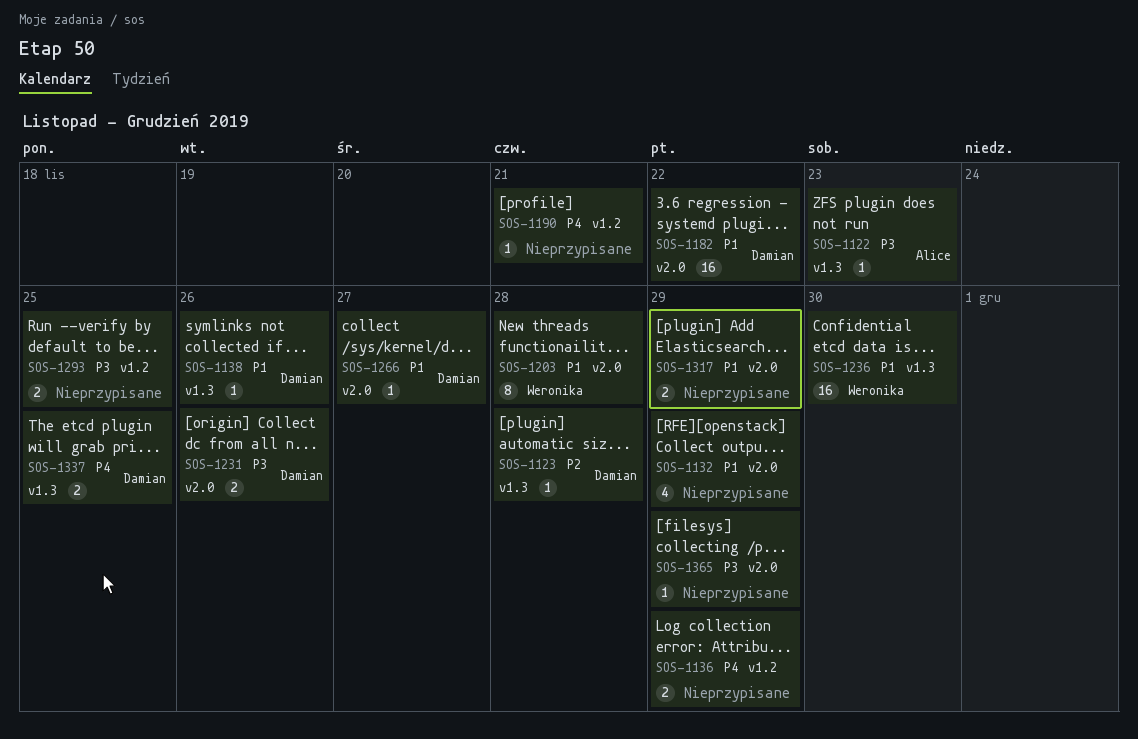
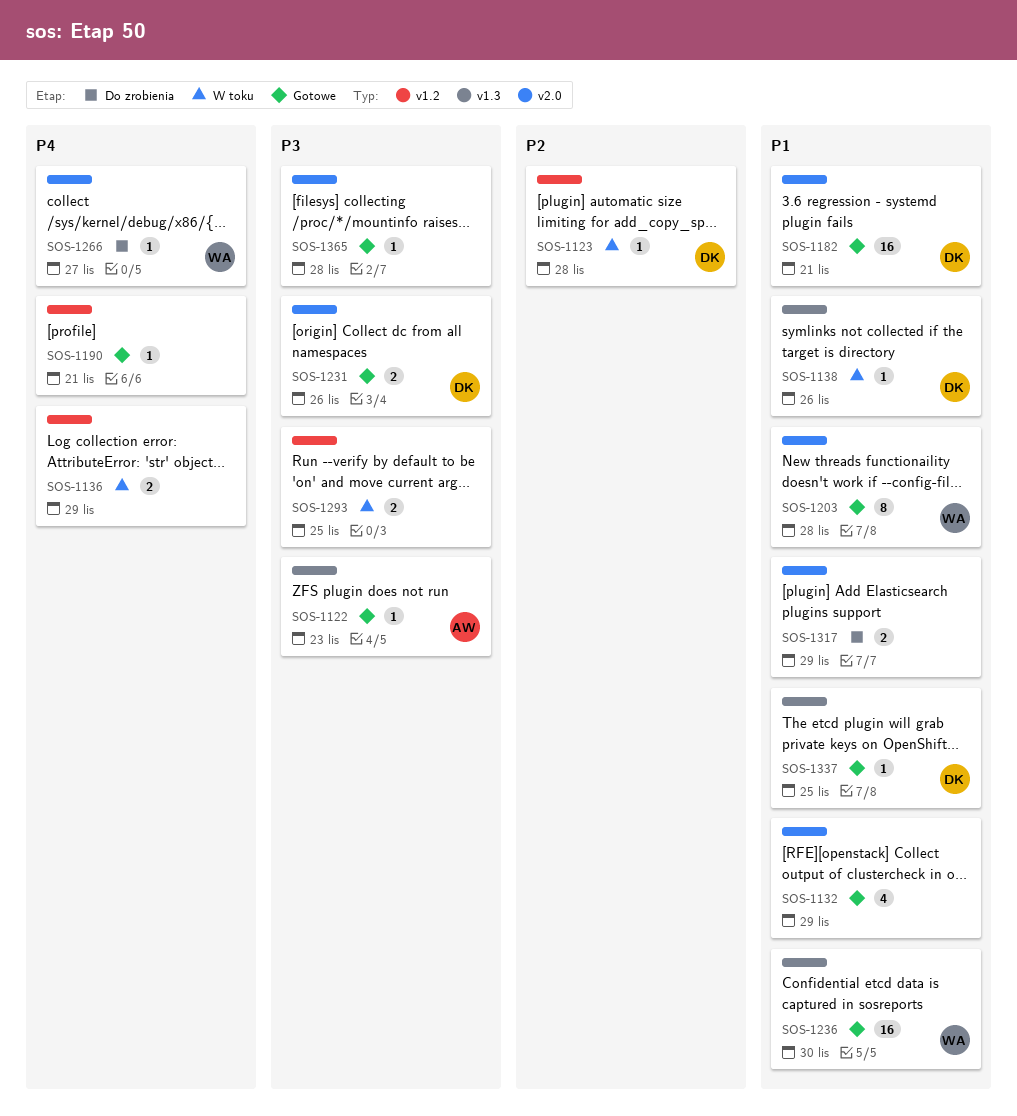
SOS-1123, label: v1.3 -> v1.2
SOS-1182, due: Nov 22 -> Nov 21
SOS-1266, owner: Damian -> Weronika
SOS-1266, priority: P1 -> P4
SOS-1337, priority: P4 -> P1
SOS-1337, estimate: 2 -> 1
SOS-1365, due: Nov 29 -> Nov 28

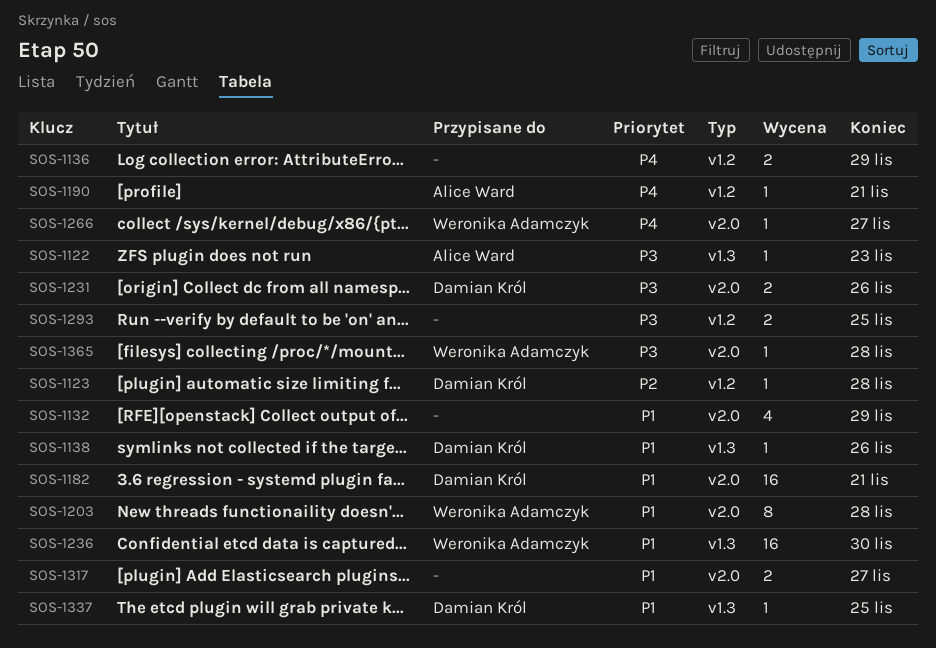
SOS-1190, owner: none -> Alice Ward
SOS-1317, due: Nov 29 -> Nov 27
SOS-1365, owner: none -> Weronika Adamczyk

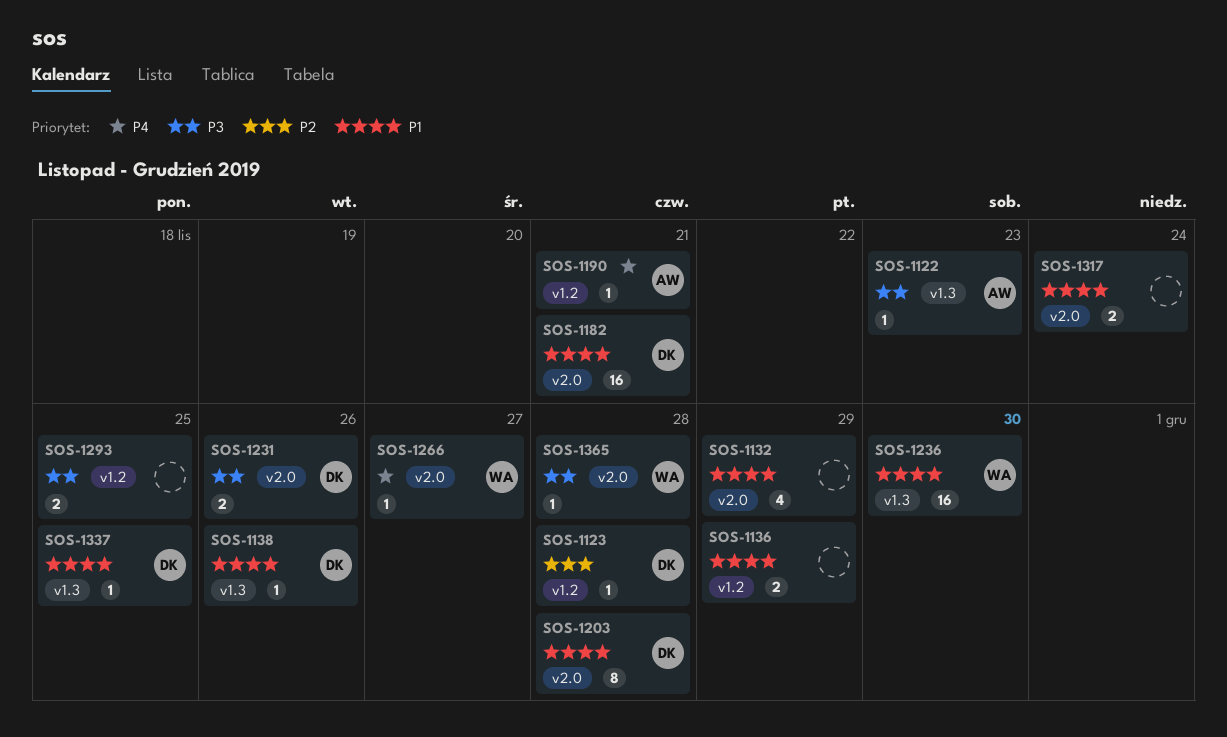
SOS-1136, priority: P4 -> P1
SOS-1203, owner: Weronika Adamczyk -> Damian Król
SOS-1317, due: Nov 27 -> Nov 24

